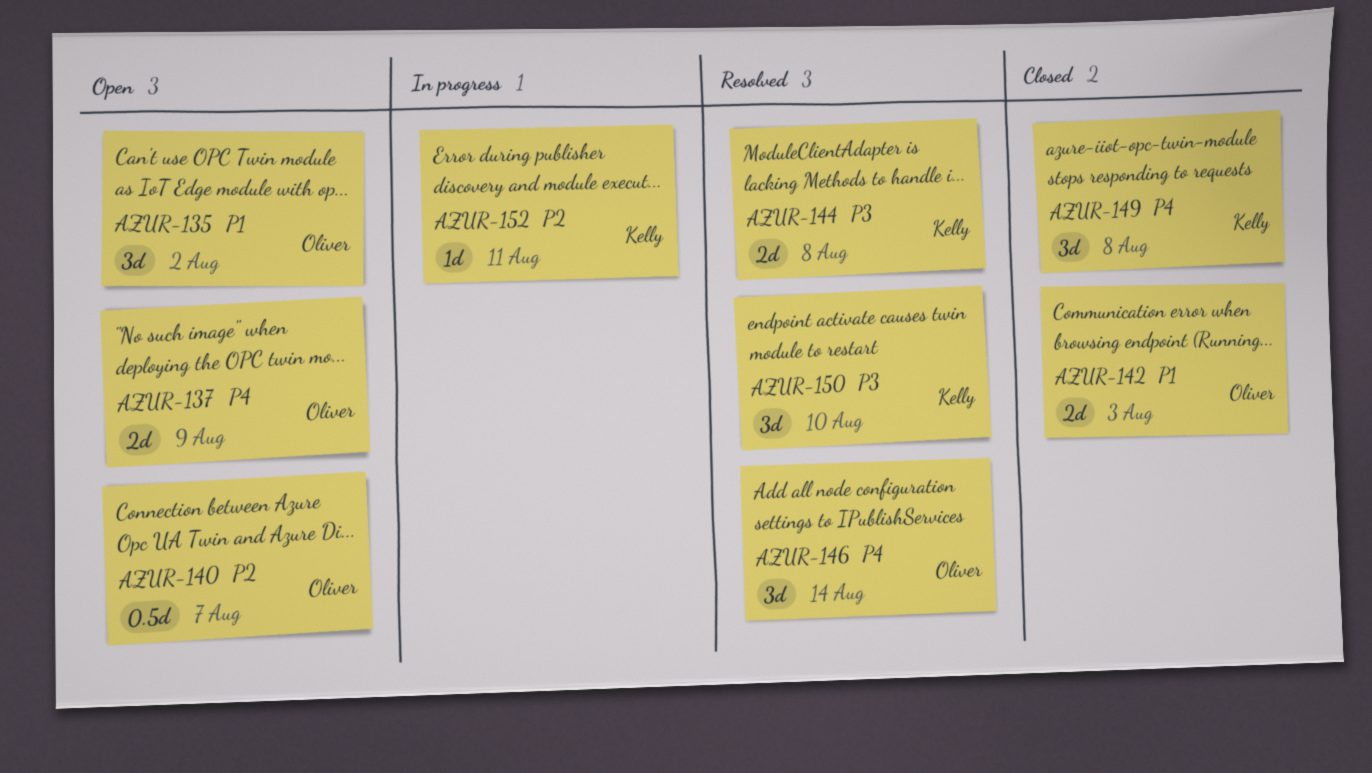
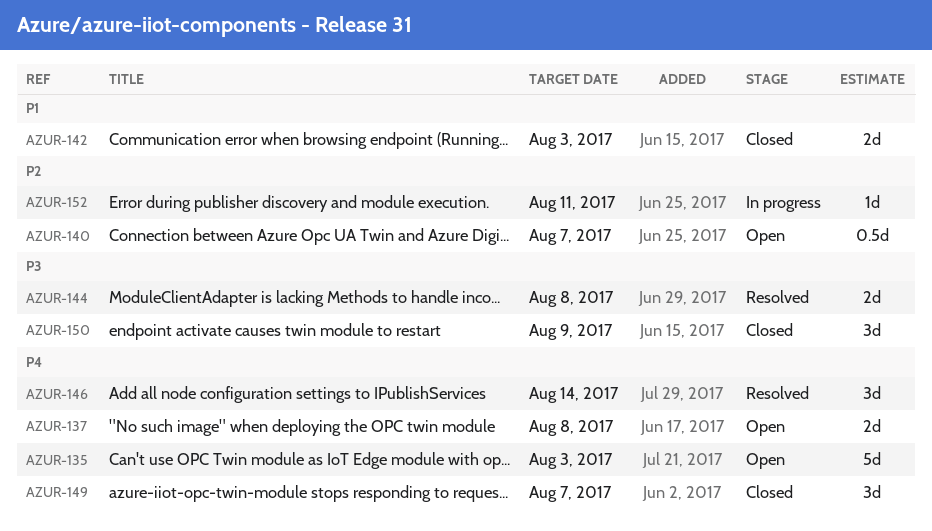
AZUR-135, priority: P1 -> P4
AZUR-135, estimate: 3d -> 5d
AZUR-135, due: Aug 2 -> Aug 3
AZUR-137, due: Aug 9 -> Aug 8
AZUR-149, due: Aug 8 -> Aug 7
AZUR-150, status: Resolved -> Closed
AZUR-150, due: Aug 10 -> Aug 9

